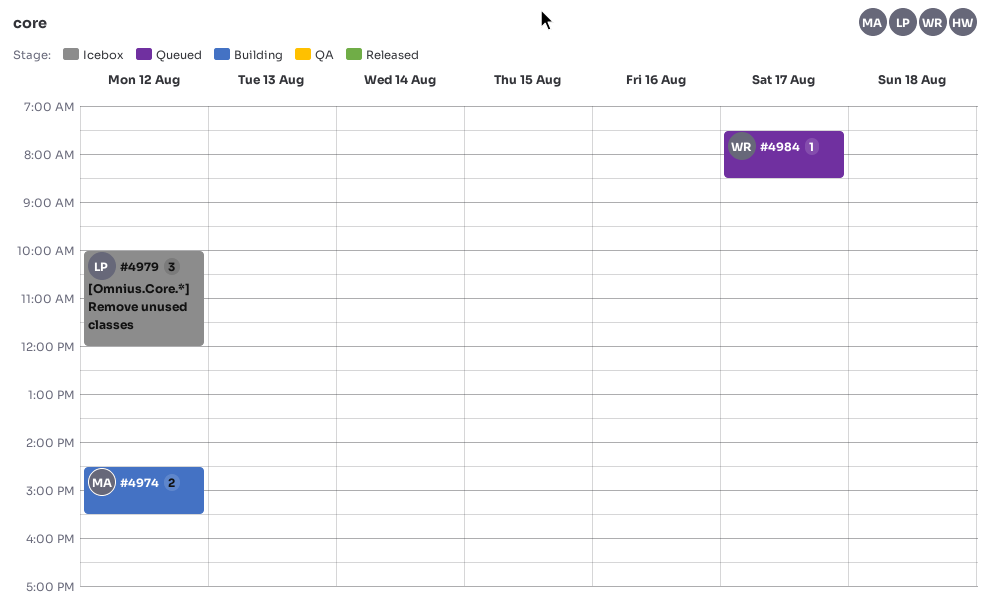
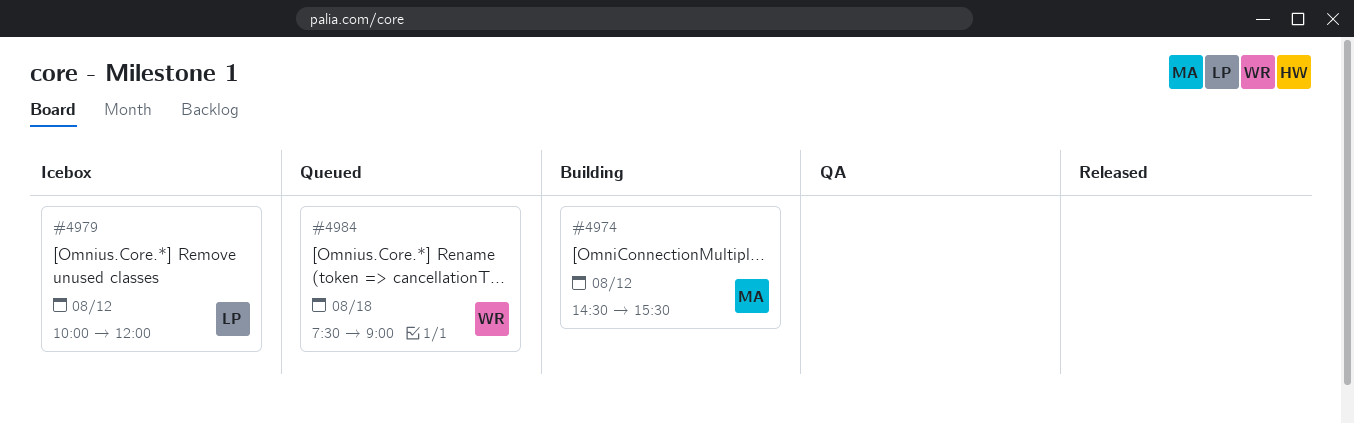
#4984, day: Aug 17 -> Aug 18
#4984, ends: 08:30 -> 09:00

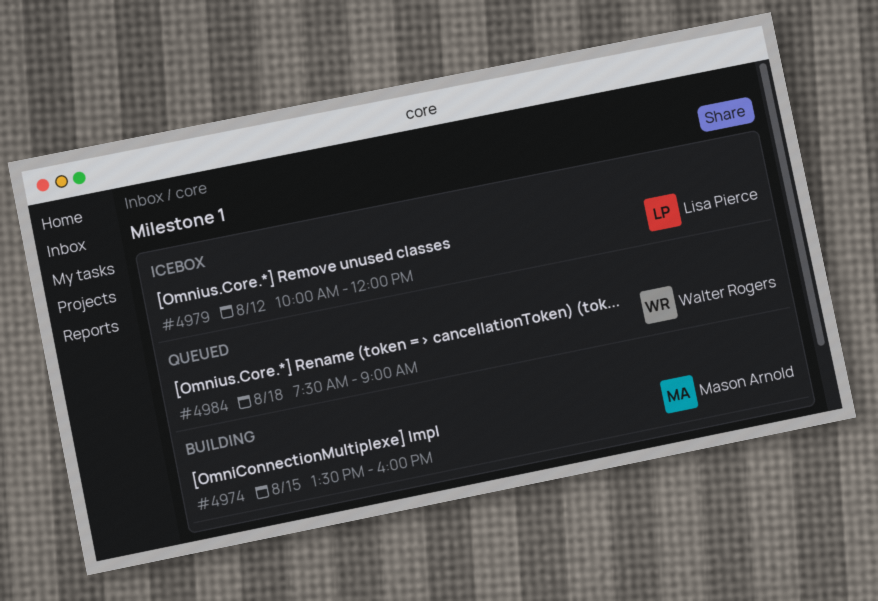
#4974, day: Aug 12 -> Aug 15
#4974, begins: 14:30 -> 13:30
#4974, ends: 15:30 -> 16:00

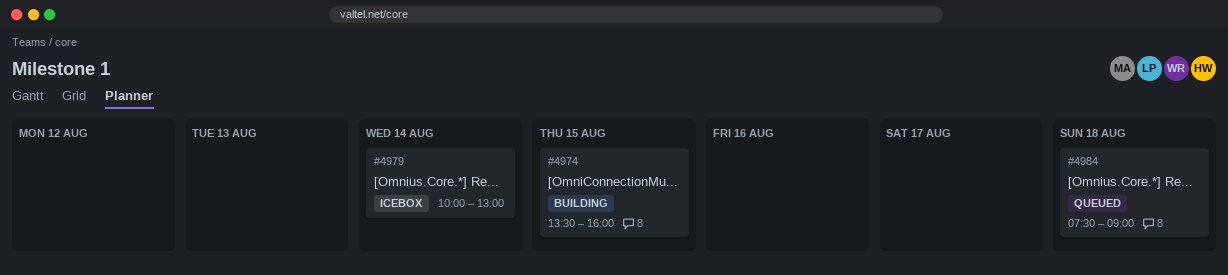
#4979, day: Aug 12 -> Aug 14
#4979, ends: 12:00 -> 13:00

